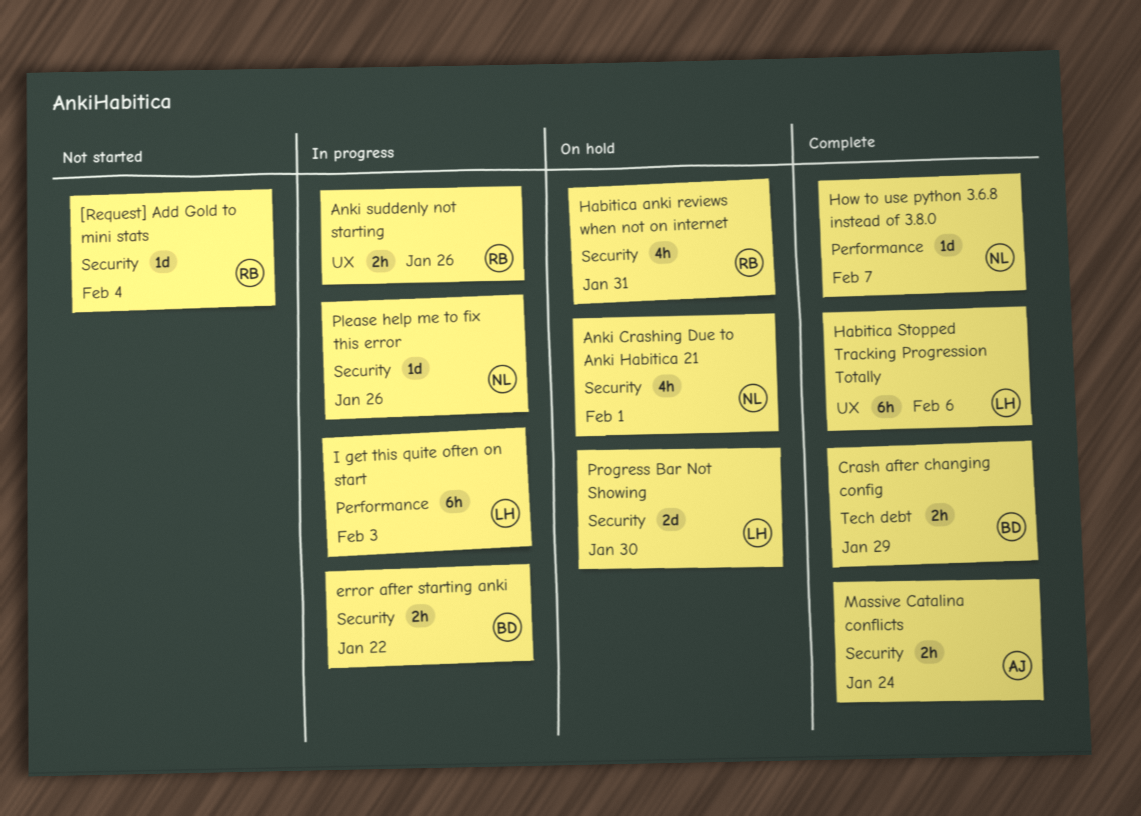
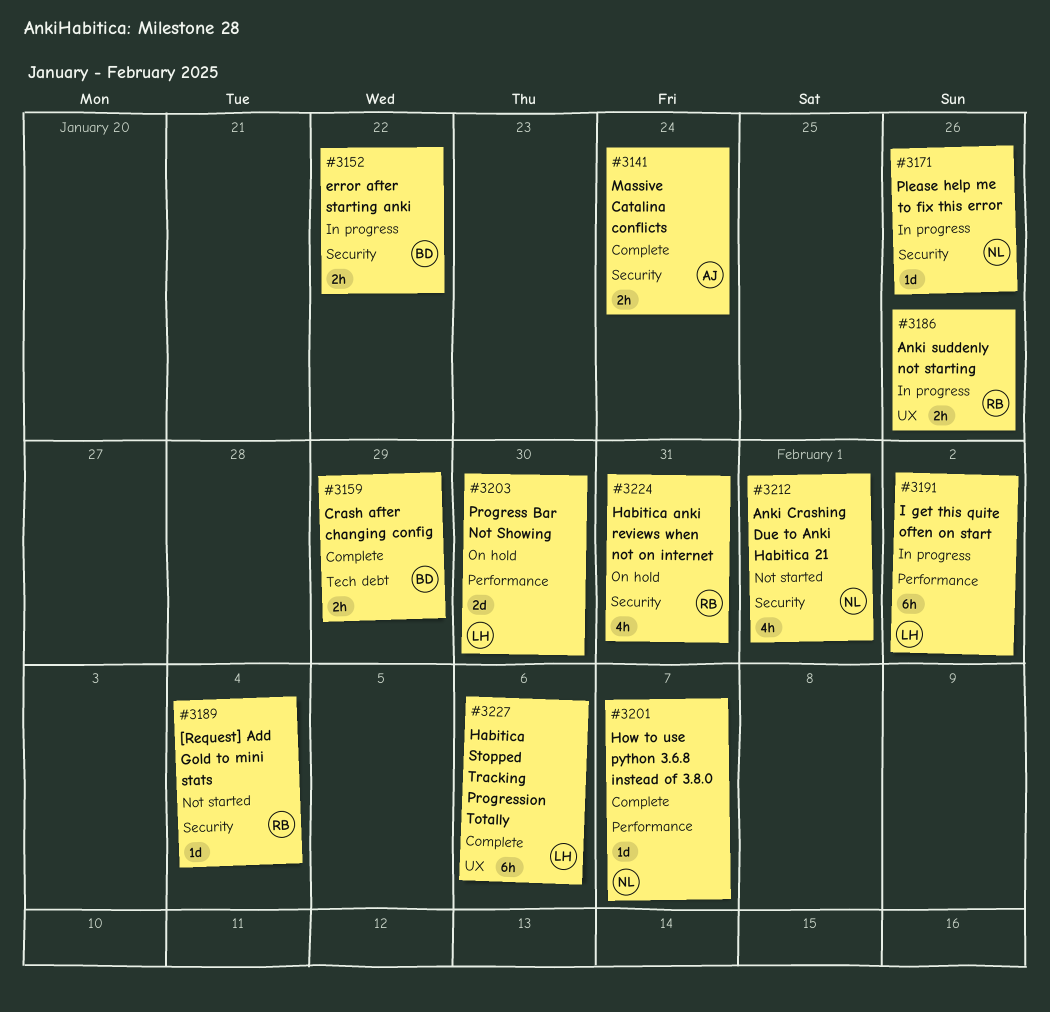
Anki Crashing Due to Anki Habitica 21, status: On hold -> Not started
I get this quite often on start, due: Feb 3 -> Feb 2
Progress Bar Not Showing, label: Security -> Performance

